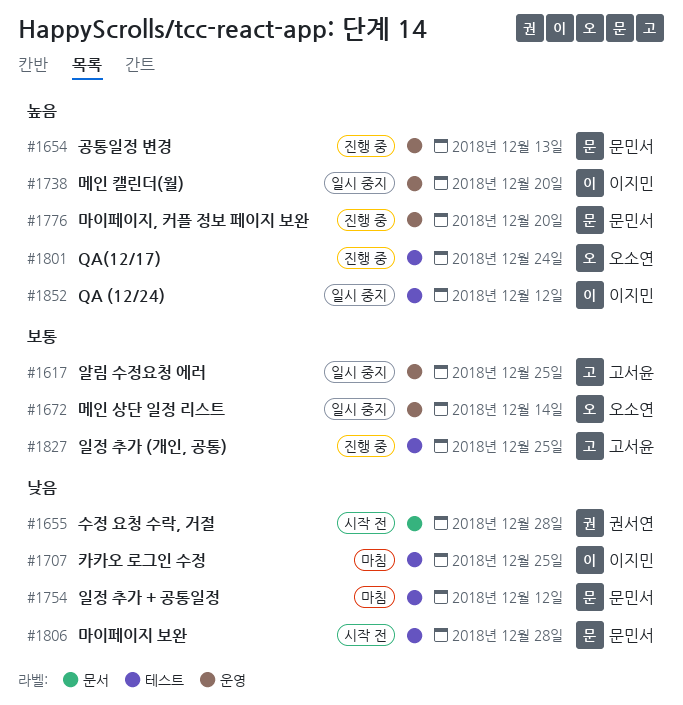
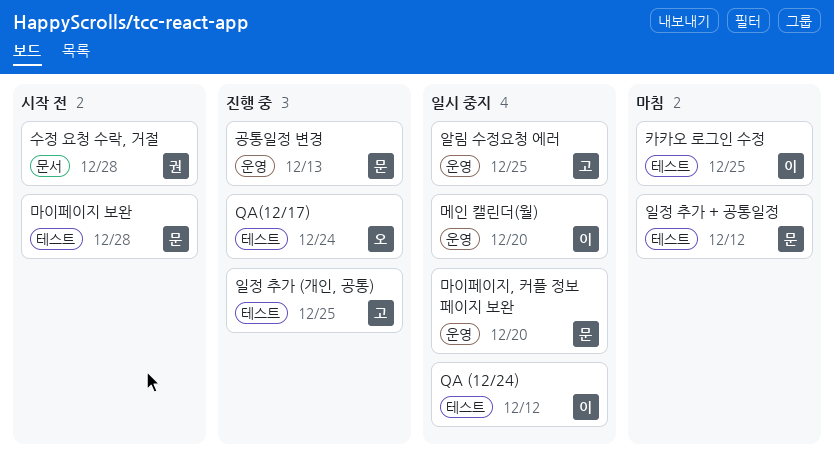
마이페이지, 커플 정보 페이지 보완, status: 진행 중 -> 일시 중지
메인 상단 일정 리스트: present -> none

